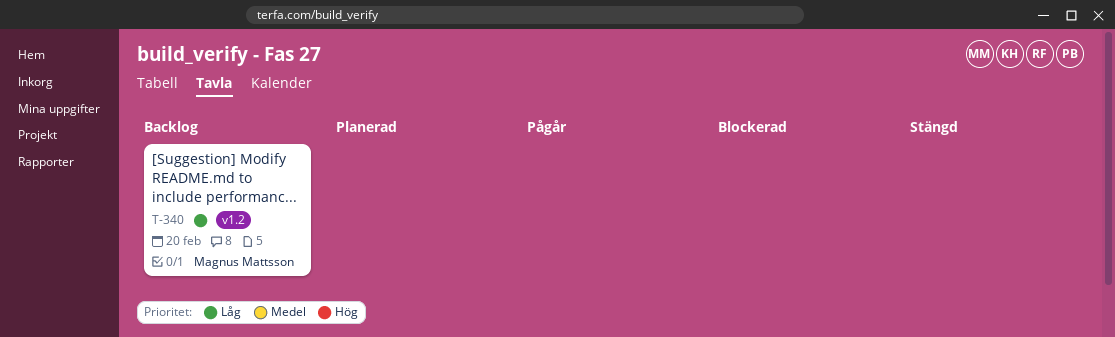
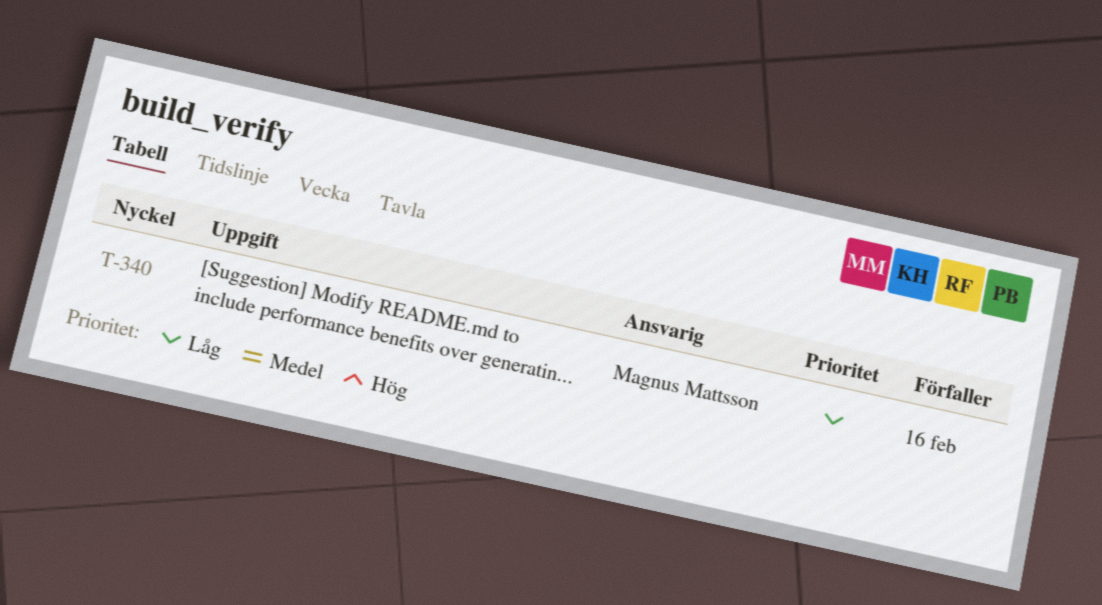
T-340, due: Feb 20 -> Feb 16

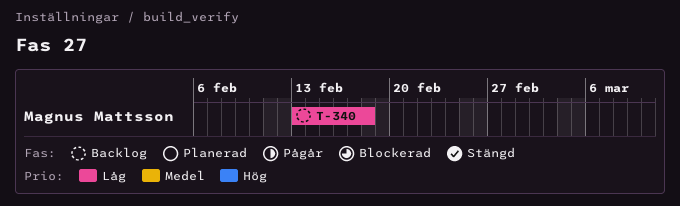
T-340, due: Feb 16 -> Feb 18

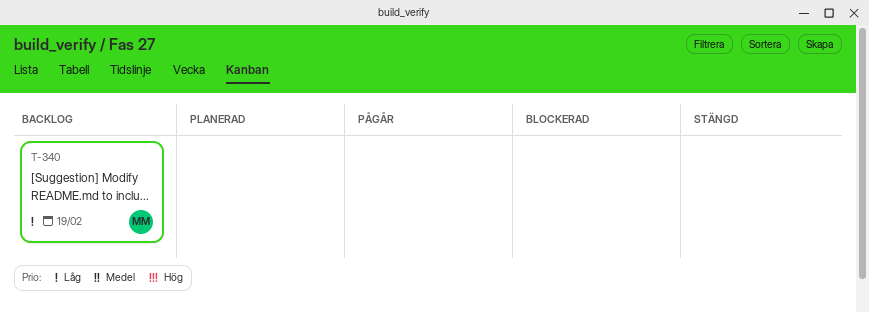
T-340, due: Feb 18 -> Feb 19

